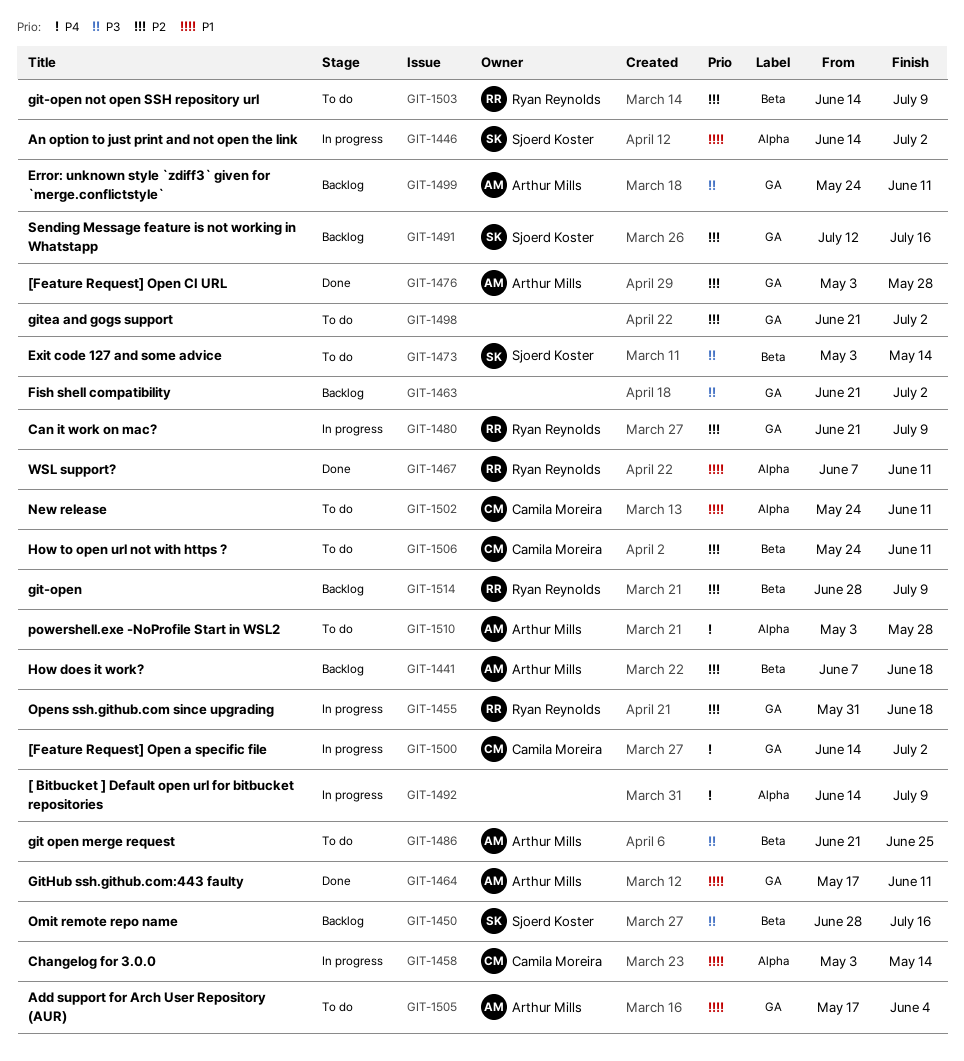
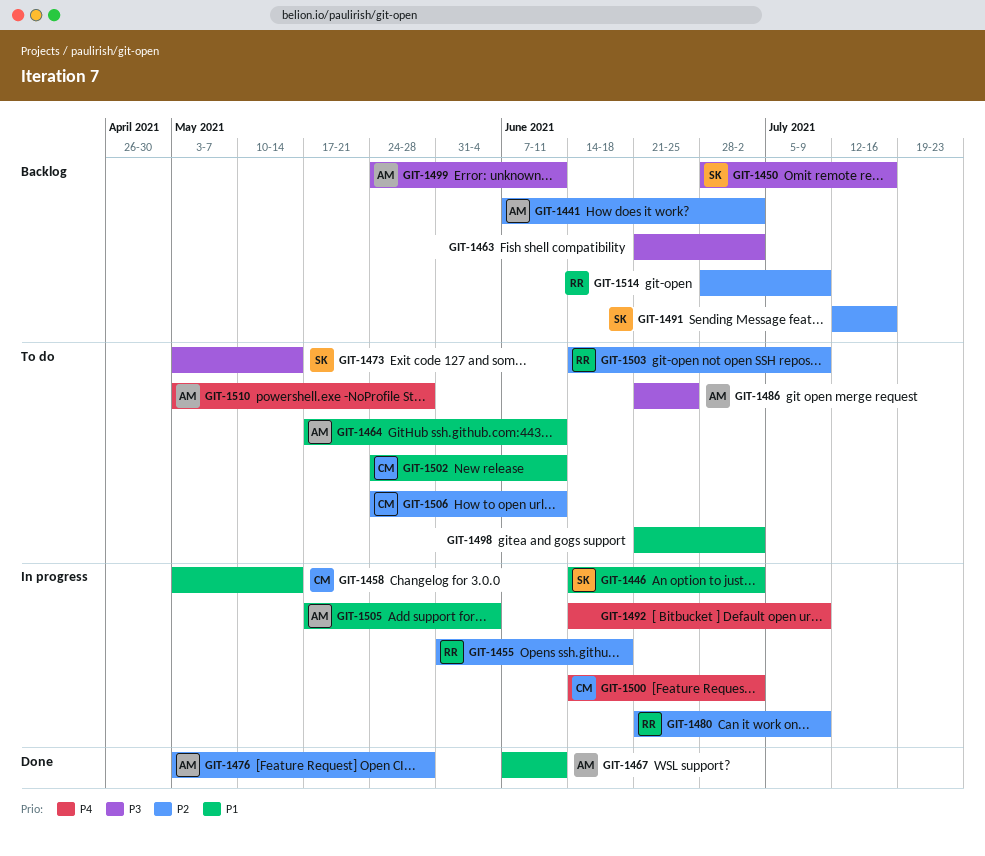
GIT-1441, due: Jun 18 -> Jul 2
GIT-1464, status: Done -> To do
GIT-1467, owner: Ryan Reynolds -> Arthur Mills
GIT-1498, priority: P2 -> P1
GIT-1505, status: To do -> In progress

